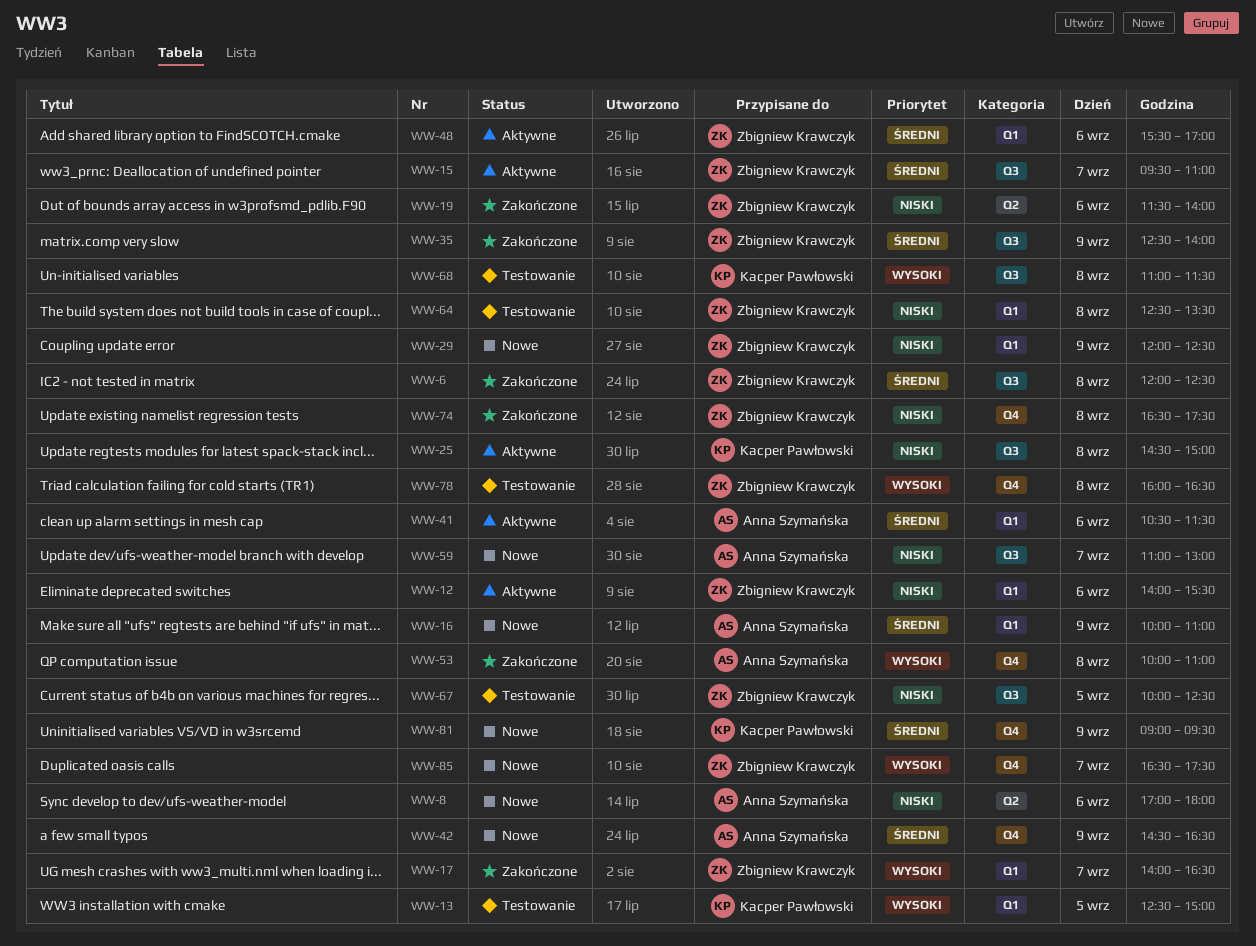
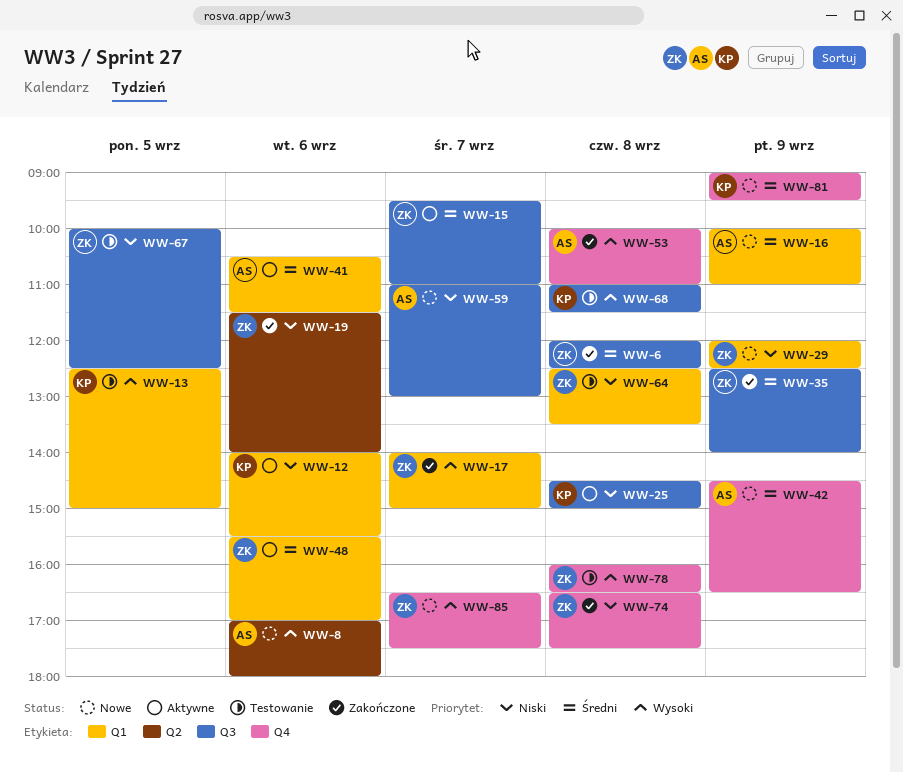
WW-8, priority: Niski -> Wysoki
WW-12, owner: Zbigniew Krawczyk -> Kacper Pawłowski
WW-17, ends: 16:30 -> 15:00

